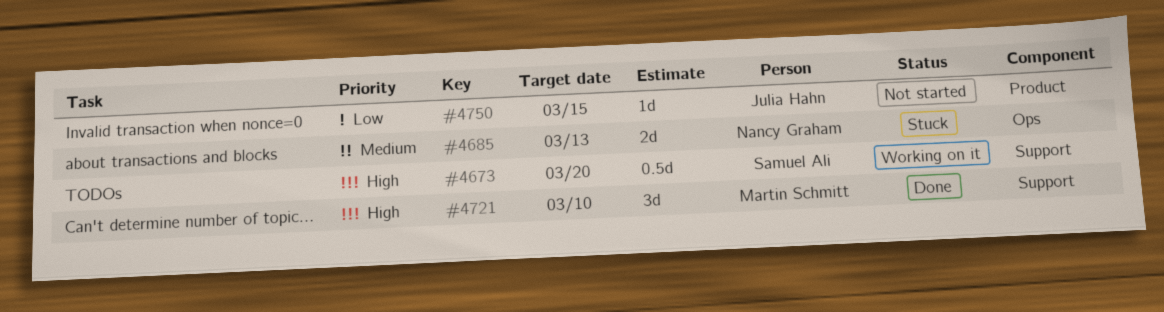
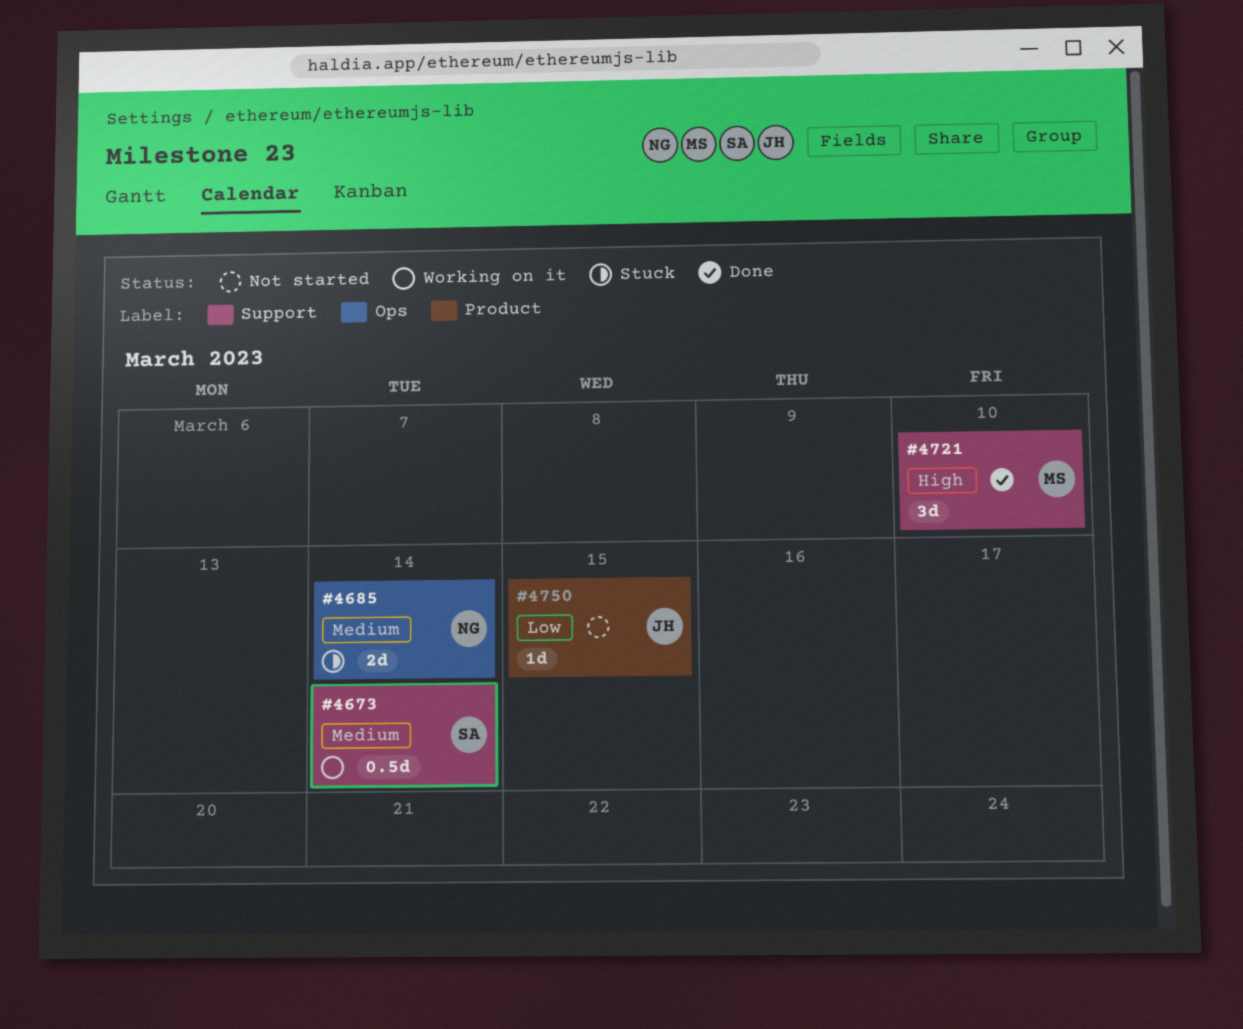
#4673, priority: High -> Medium
#4673, due: Mar 20 -> Mar 14
#4685, due: Mar 13 -> Mar 14

